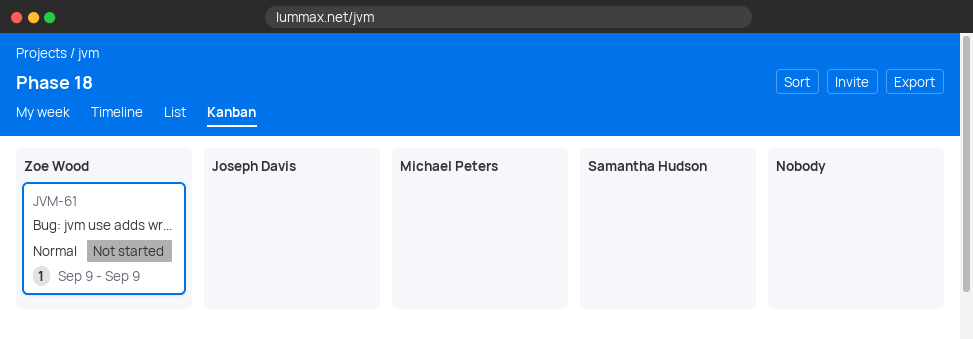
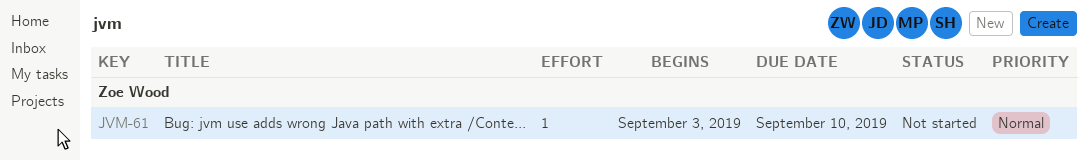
JVM-61, start: Sep 9 -> Sep 3
JVM-61, due: Sep 9 -> Sep 10

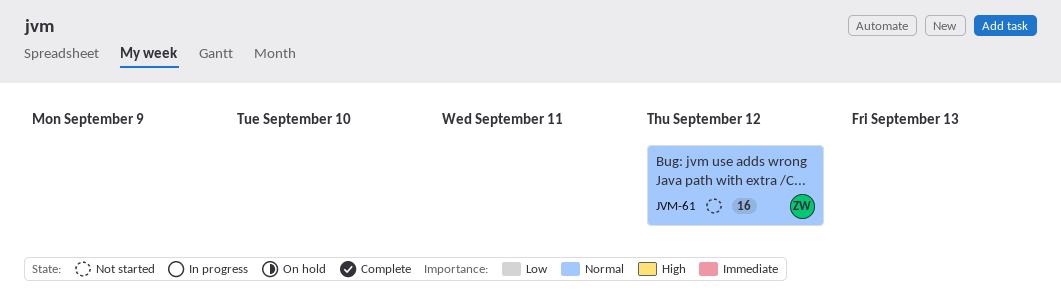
JVM-61, estimate: 1 -> 16
JVM-61, due: Sep 10 -> Sep 12

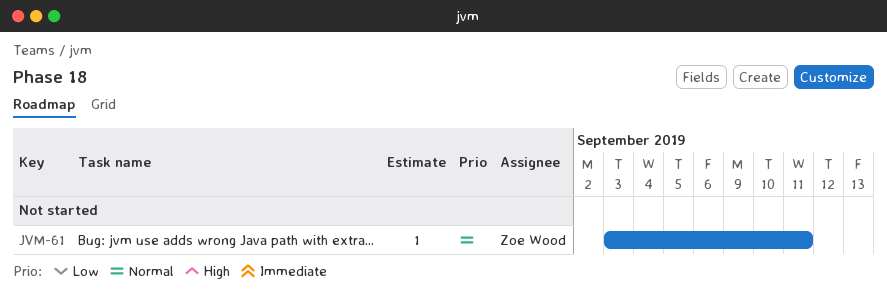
JVM-61, estimate: 16 -> 1
JVM-61, due: Sep 12 -> Sep 11

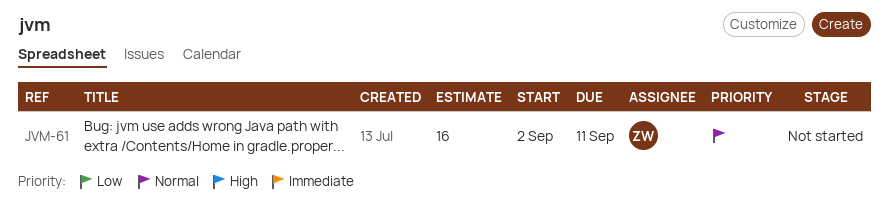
JVM-61, estimate: 1 -> 16
JVM-61, start: Sep 3 -> Sep 2

